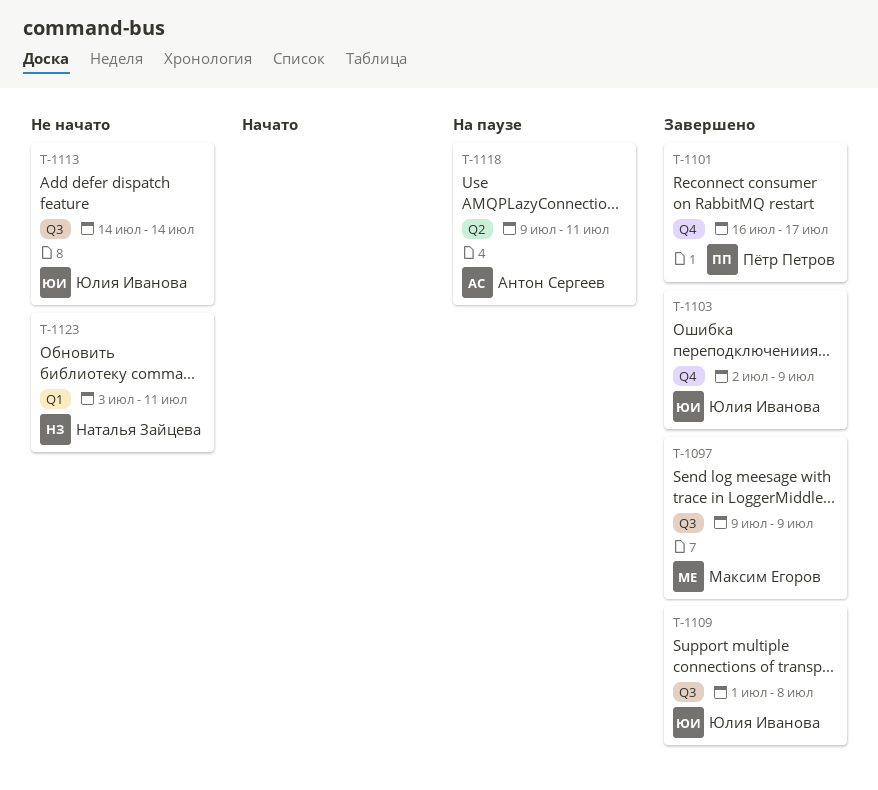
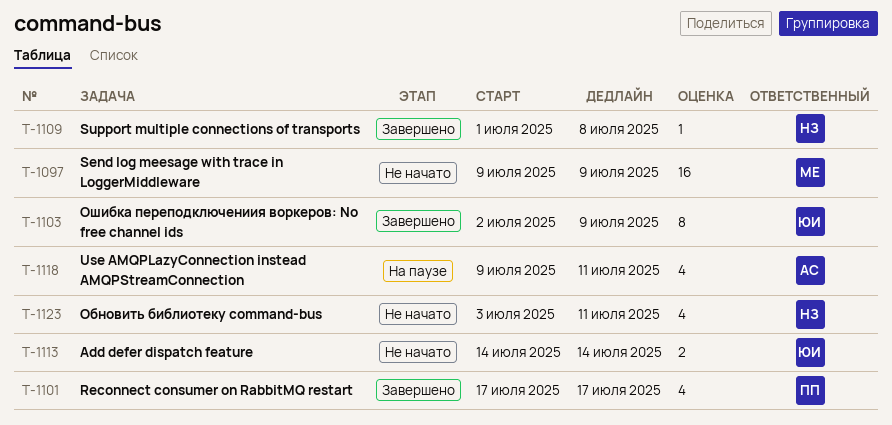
T-1097, status: Завершено -> Не начато
T-1101, start: Jul 16 -> Jul 17
T-1109, owner: Юлия Иванова -> Наталья Зайцева

